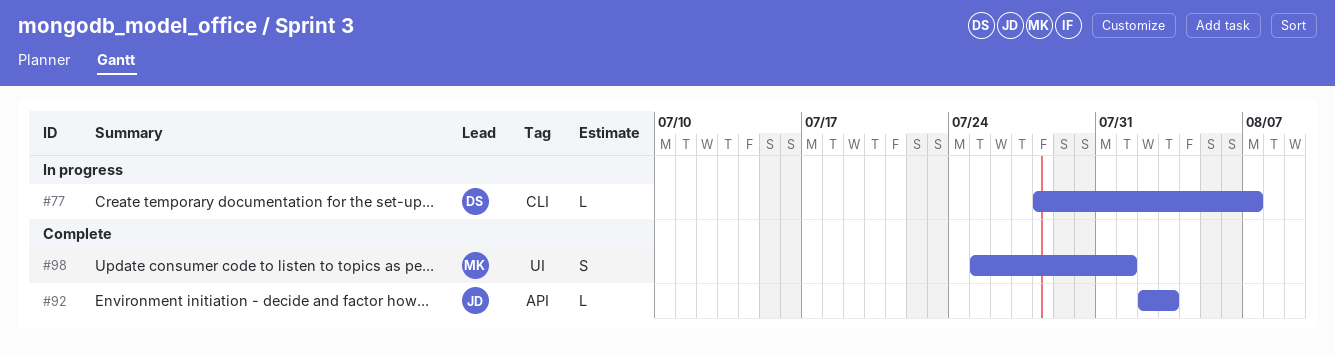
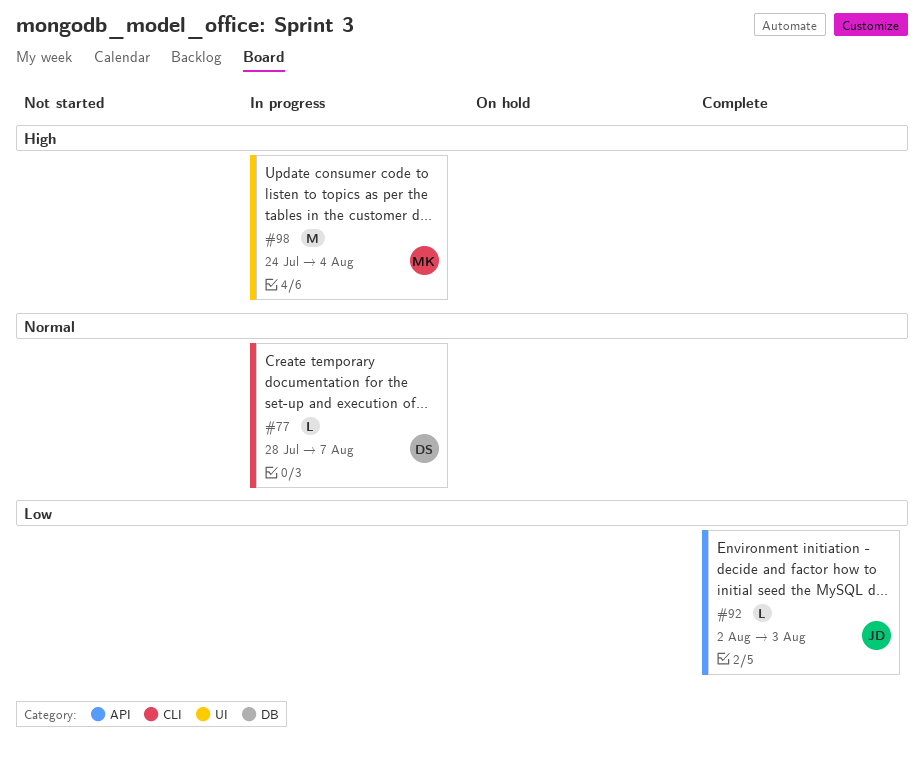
#98, status: Complete -> In progress
#98, estimate: S -> M
#98, start: Jul 25 -> Jul 24
#98, due: Aug 1 -> Aug 4

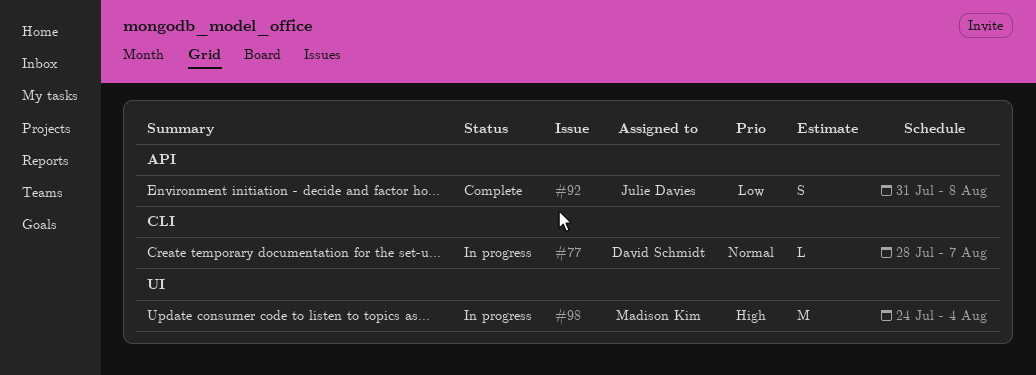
#92, estimate: L -> S
#92, start: Aug 2 -> Jul 31
#92, due: Aug 3 -> Aug 8

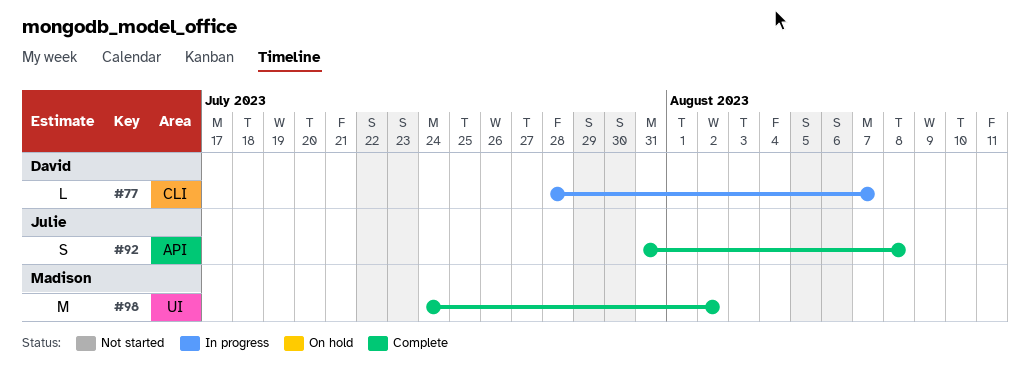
#98, status: In progress -> Complete
#98, due: Aug 4 -> Aug 2

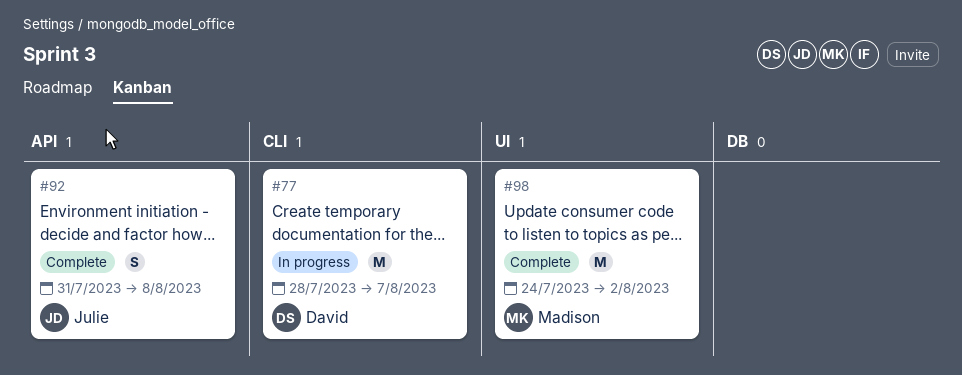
#77, estimate: L -> M

